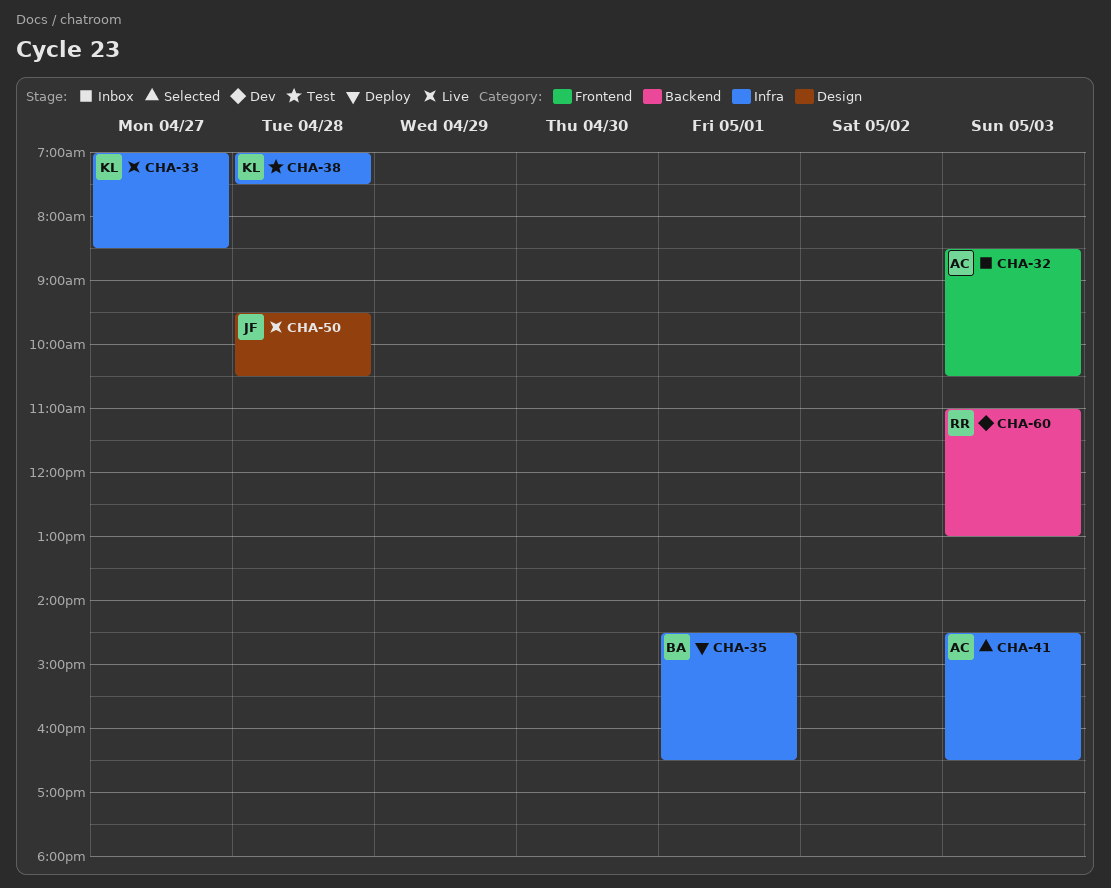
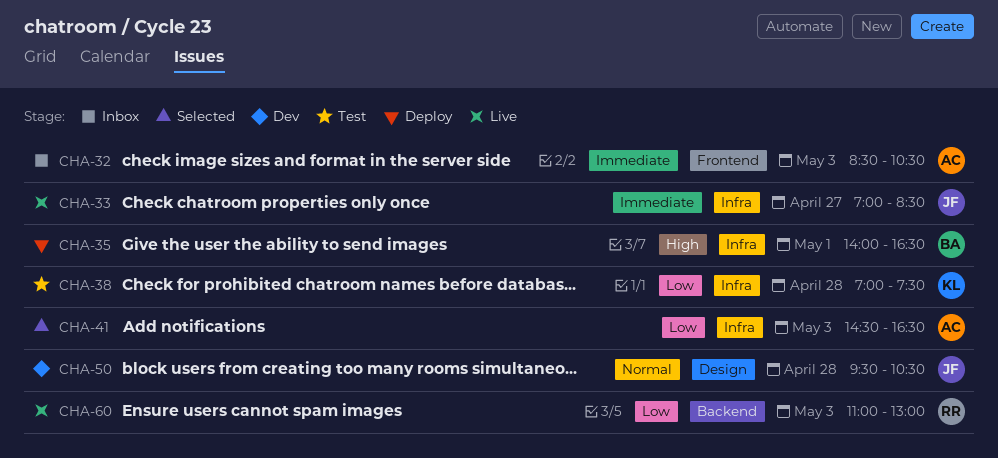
CHA-33, owner: KL -> JF
CHA-35, begins: 14:30 -> 14:00
CHA-50, status: Live -> Dev
CHA-60, status: Dev -> Live

